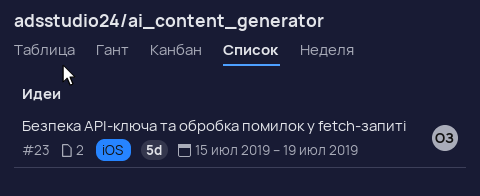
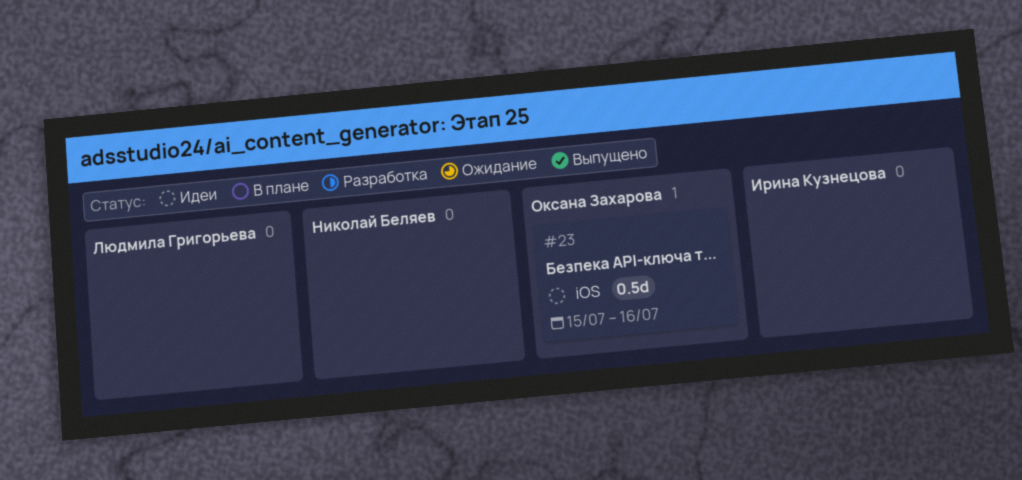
#23, estimate: 5d -> 0.5d
#23, due: Jul 19 -> Jul 16

